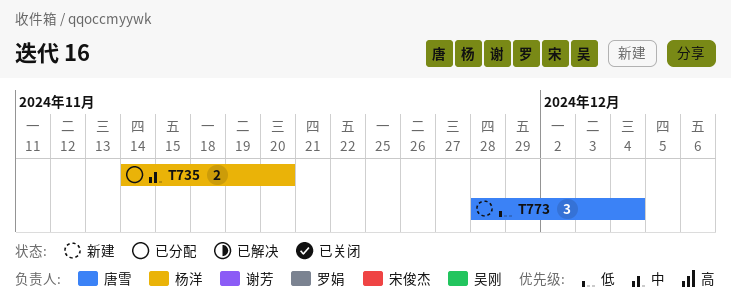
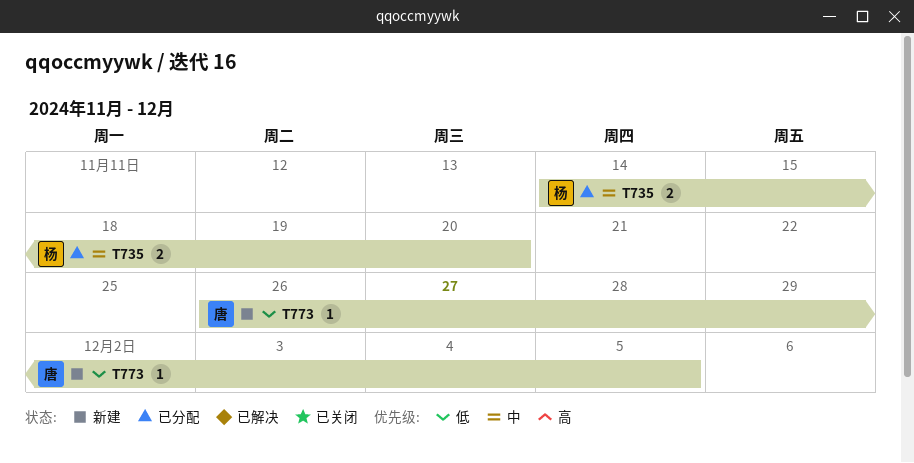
T773, estimate: 3 -> 1
T773, start: Nov 28 -> Nov 26
T773, due: Dec 4 -> Dec 5

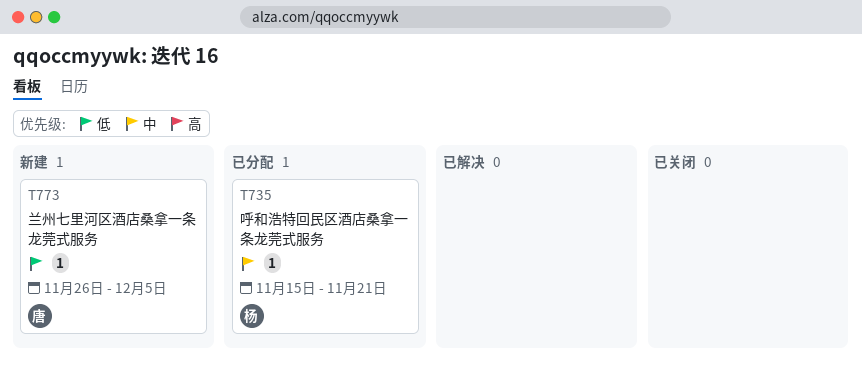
T735, estimate: 2 -> 1
T735, start: Nov 14 -> Nov 15
T735, due: Nov 20 -> Nov 21

